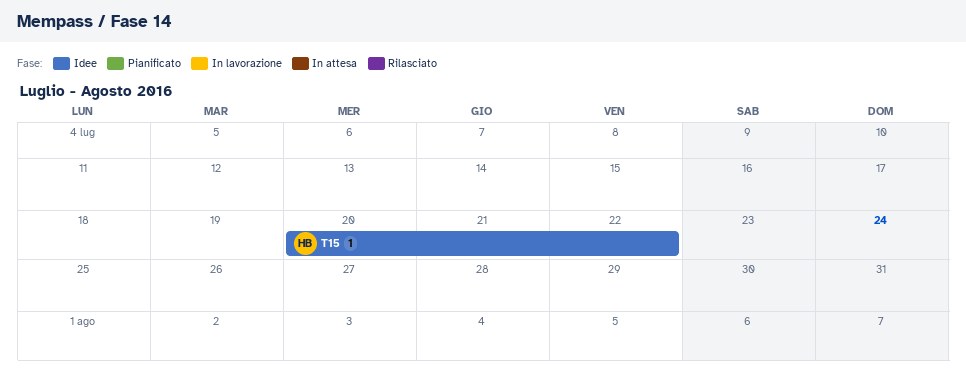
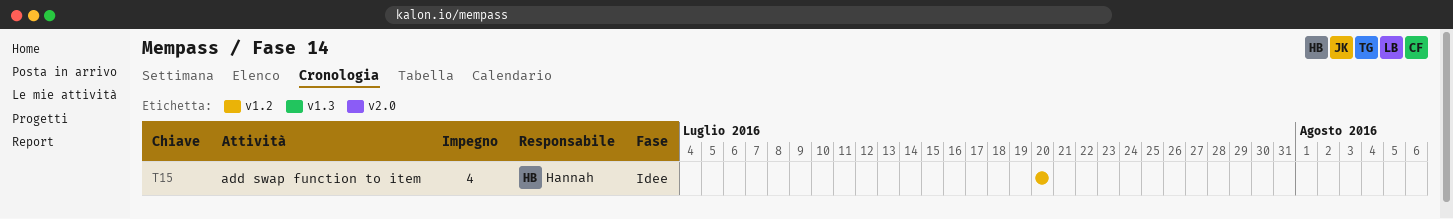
T15, estimate: 1 -> 4
T15, due: Jul 22 -> Jul 20

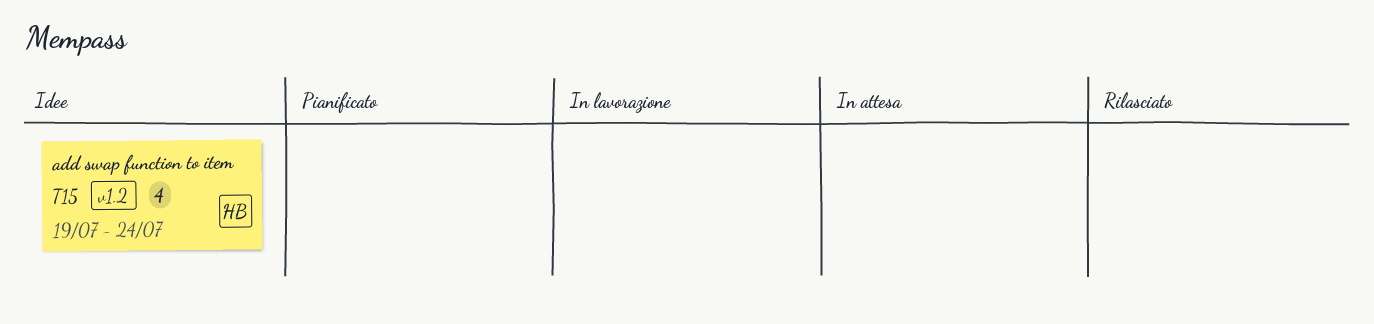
T15, start: Jul 20 -> Jul 19
T15, due: Jul 20 -> Jul 24

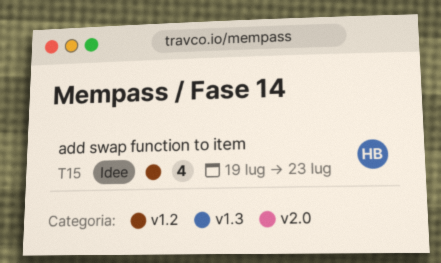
T15, due: Jul 24 -> Jul 23

